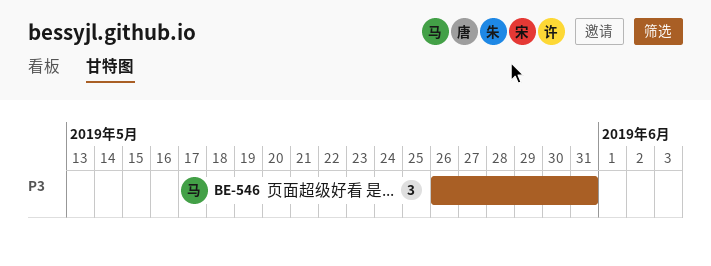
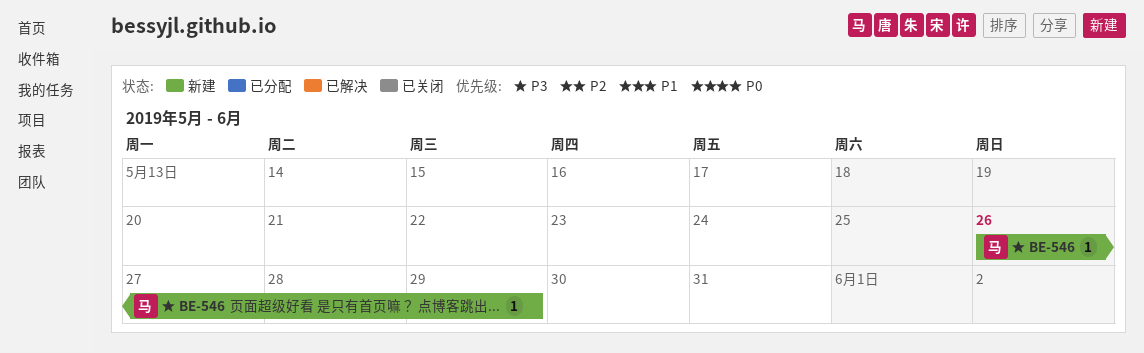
BE-546, estimate: 3 -> 1
BE-546, due: May 31 -> May 29

